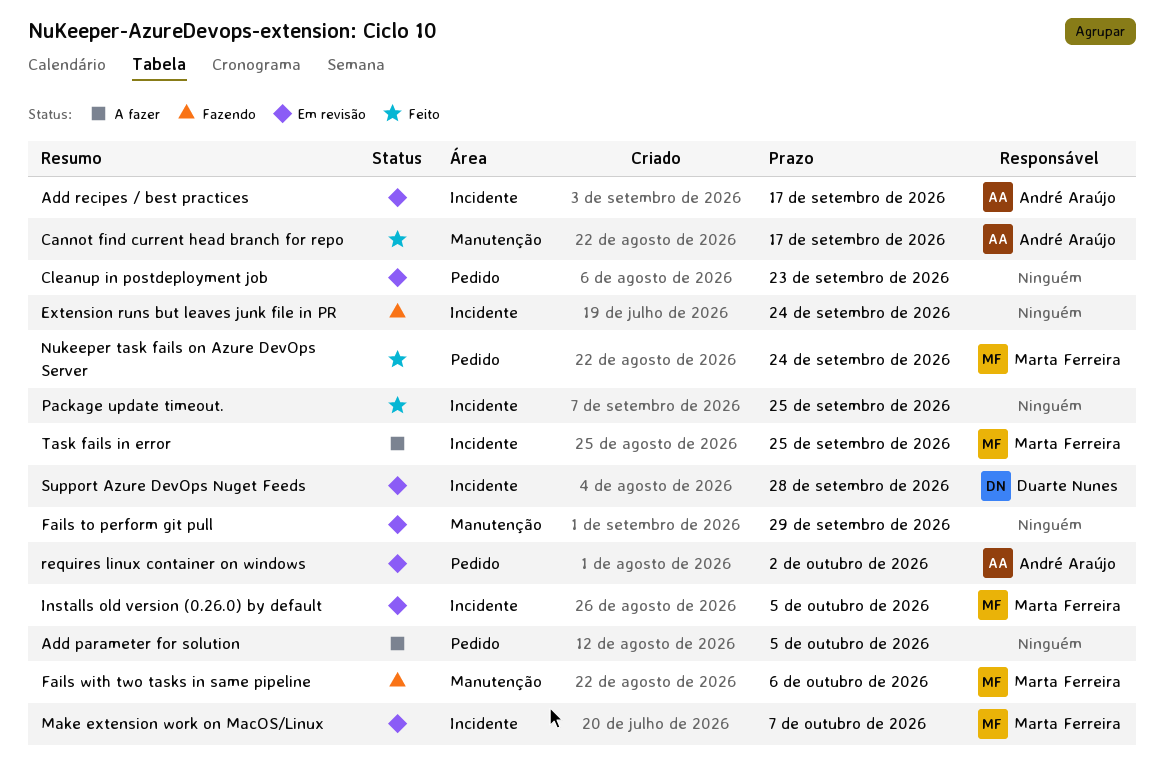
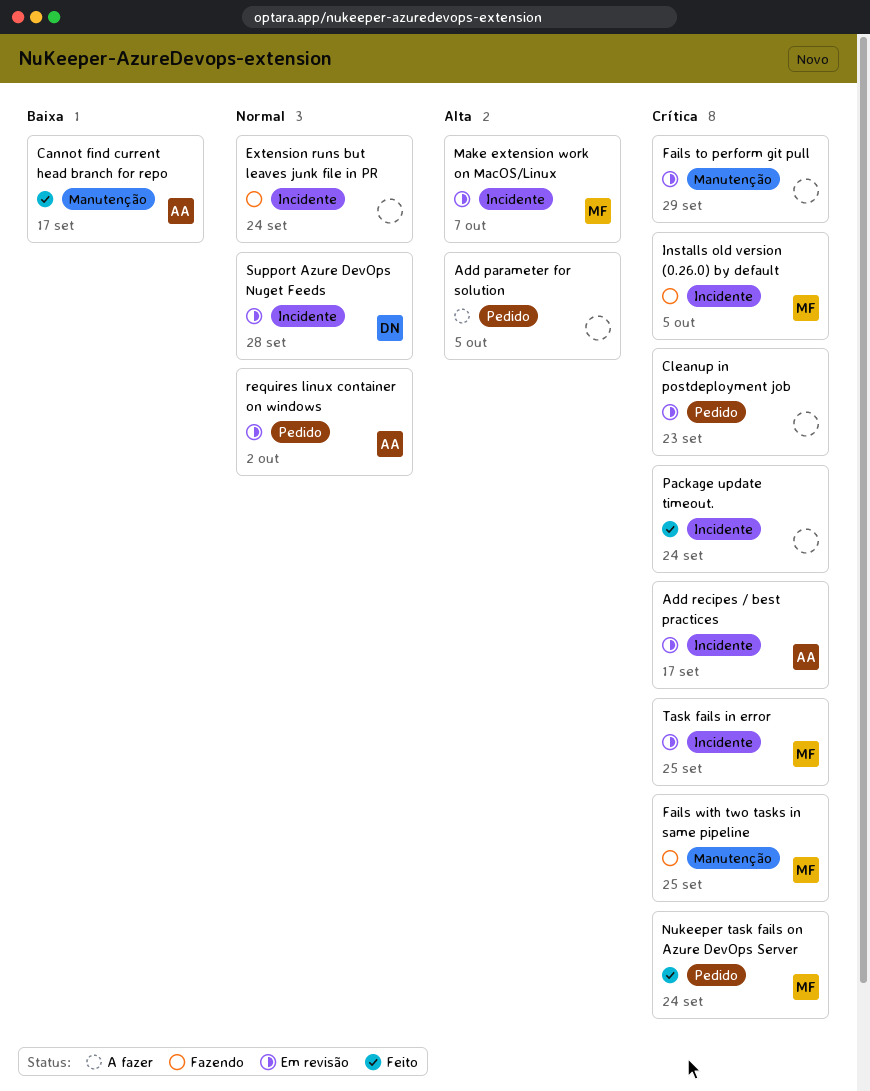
Fails with two tasks in same pipeline, due: Oct 6 -> Sep 25
Installs old version (0.26.0) by default, status: Em revisão -> Fazendo
Package update timeout., due: Sep 25 -> Sep 24
Task fails in error, status: A fazer -> Em revisão

